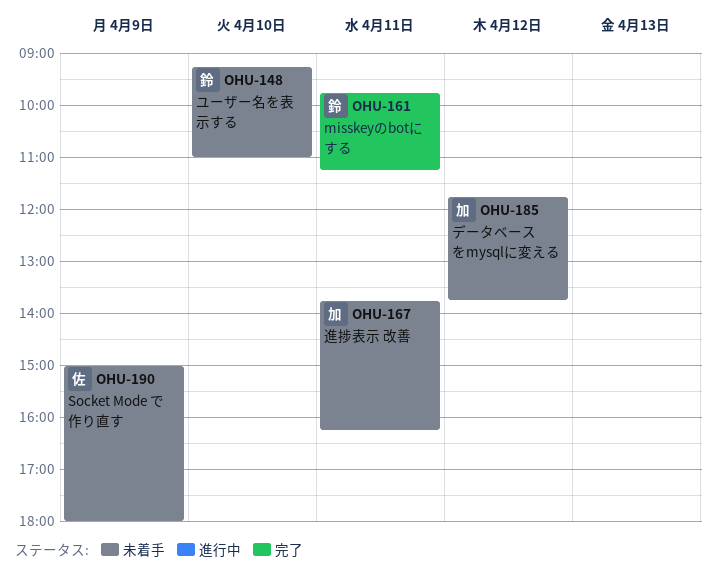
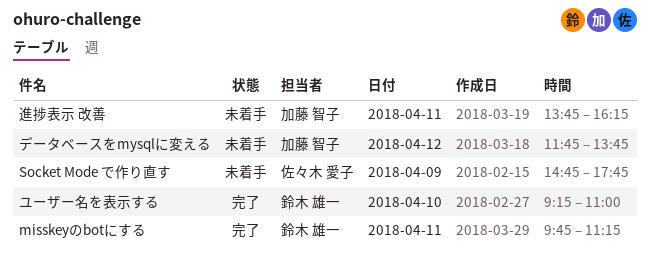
Socket Mode で作り直す, begins: 15:00 -> 14:45
Socket Mode で作り直す, ends: 18:00 -> 17:45
ユーザー名を表示する, status: 未着手 -> 完了

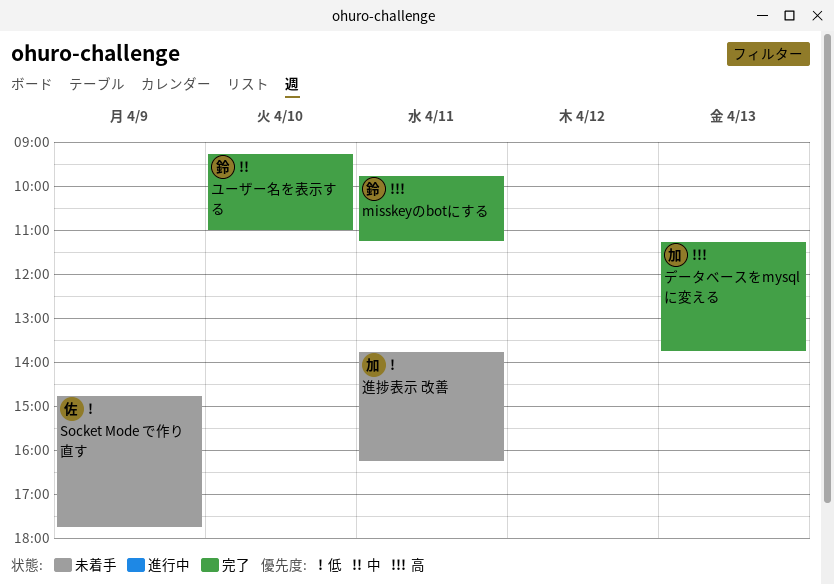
データベースをmysqlに変える, status: 未着手 -> 完了
データベースをmysqlに変える, day: Apr 12 -> Apr 13
データベースをmysqlに変える, begins: 11:45 -> 11:15

